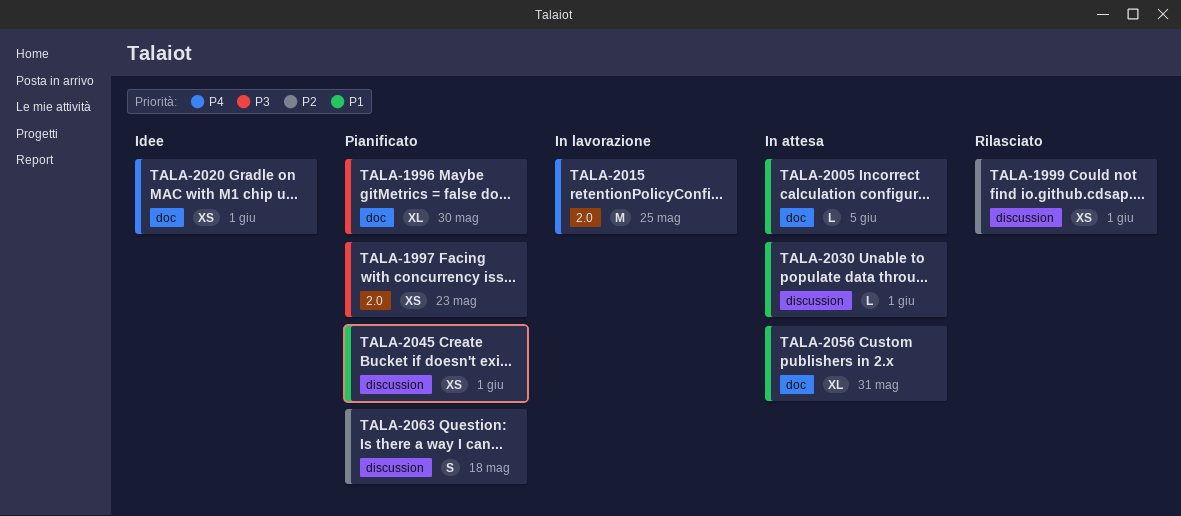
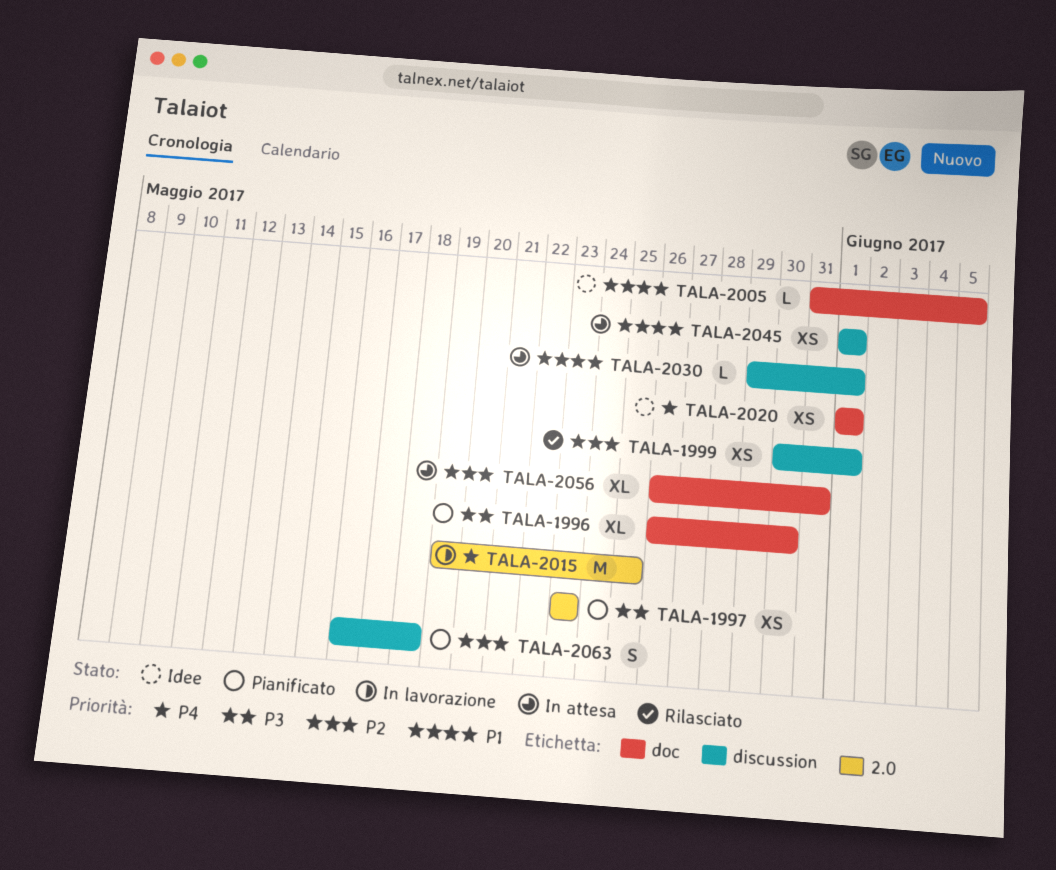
TALA-2005, status: In attesa -> Idee
TALA-2045, status: Pianificato -> In attesa
TALA-2056, priority: P1 -> P2

